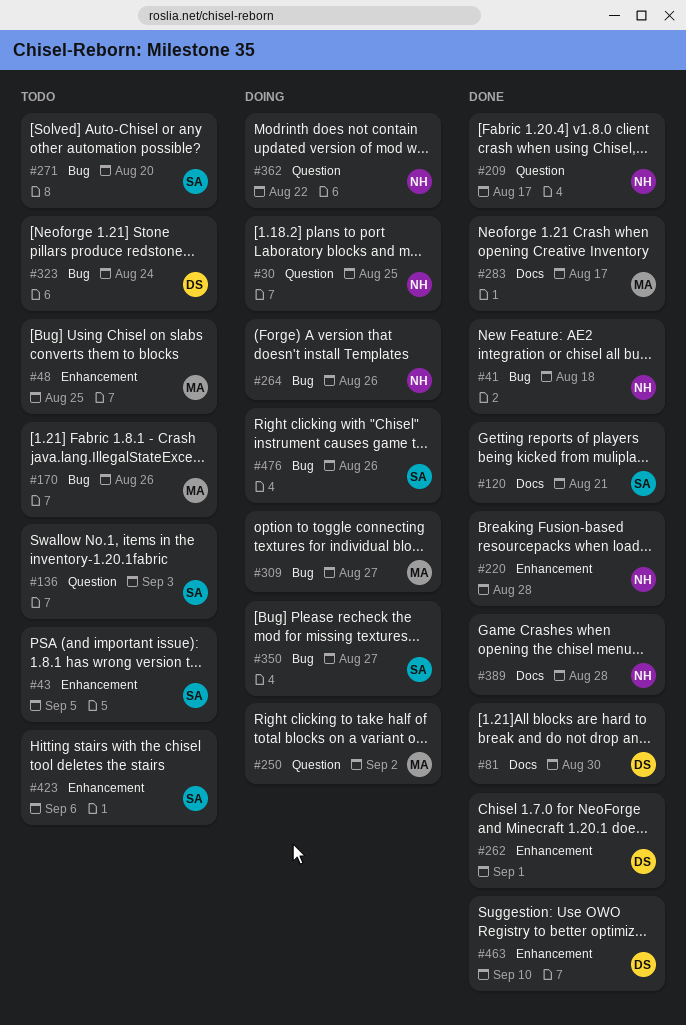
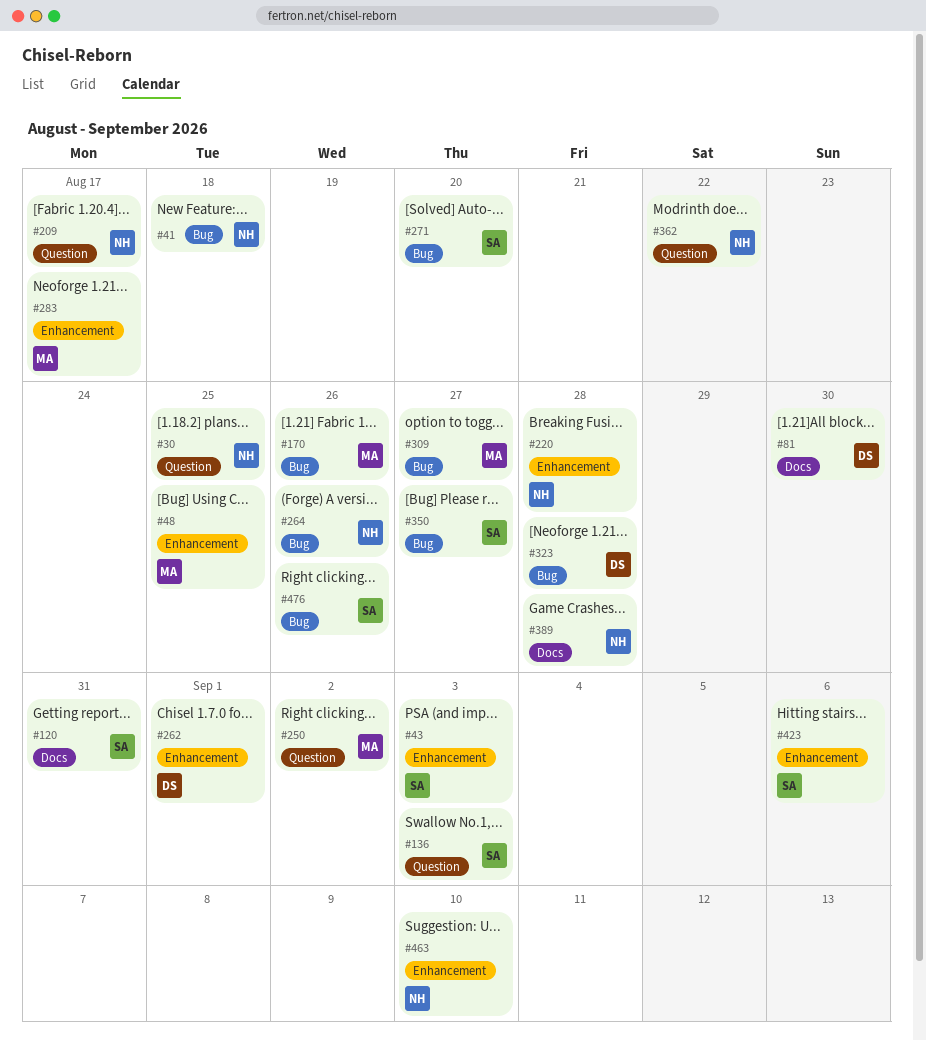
#43, due: Sep 5 -> Sep 3
#120, due: Aug 21 -> Aug 31
#283, label: Docs -> Enhancement
#323, due: Aug 24 -> Aug 28
#463, owner: DS -> NH

